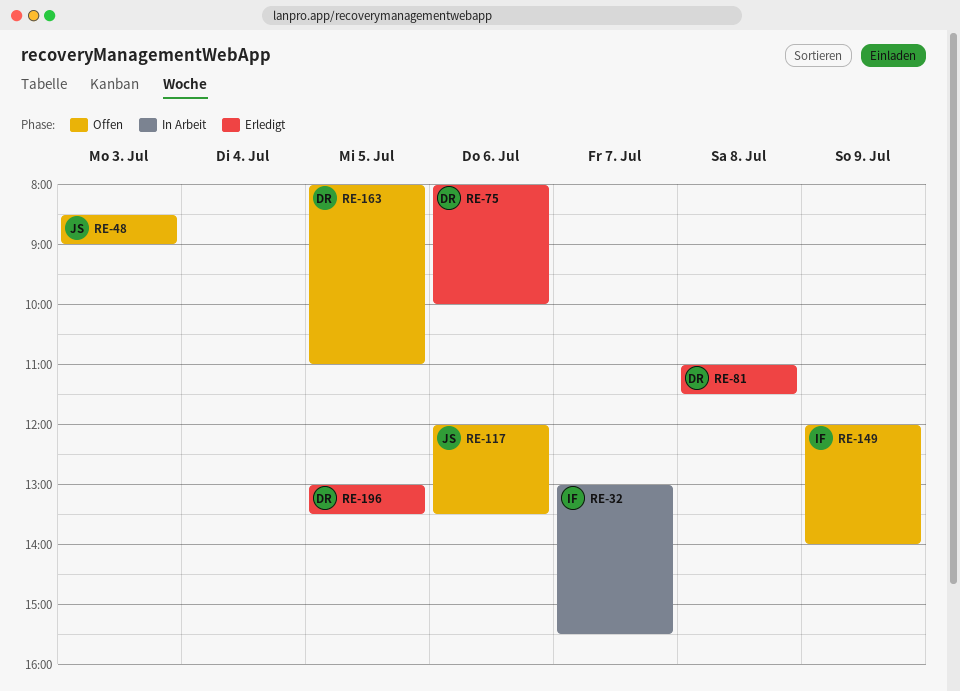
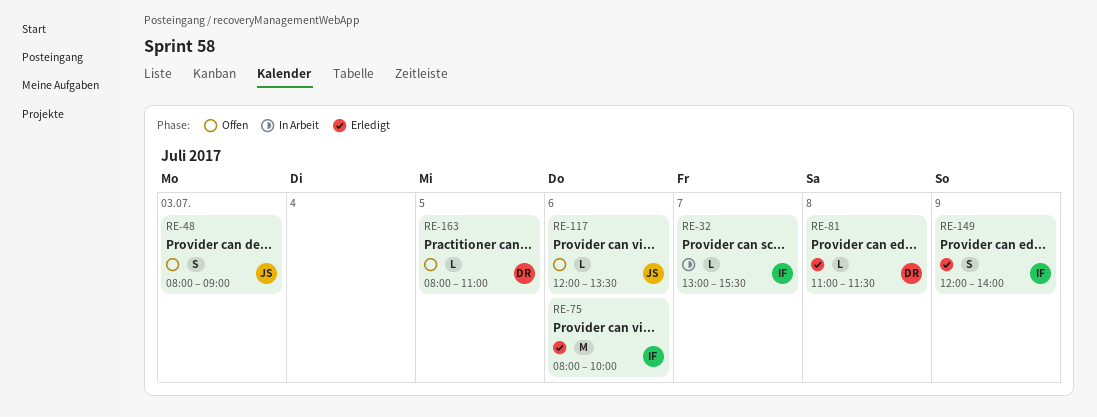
RE-48, begins: 08:30 -> 08:00
RE-75, owner: DR -> IF
RE-149, status: Offen -> Erledigt
RE-196: present -> none

